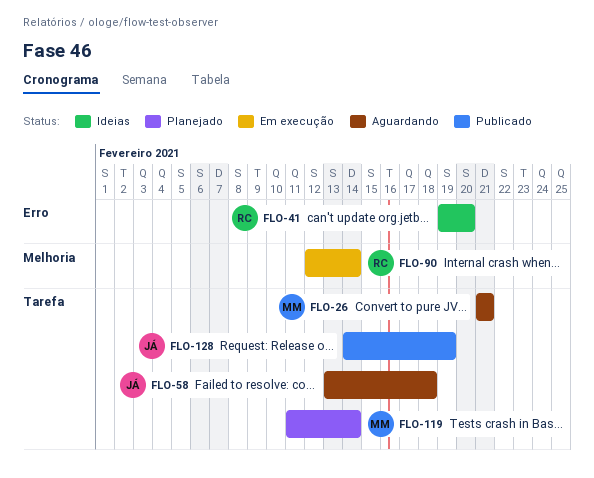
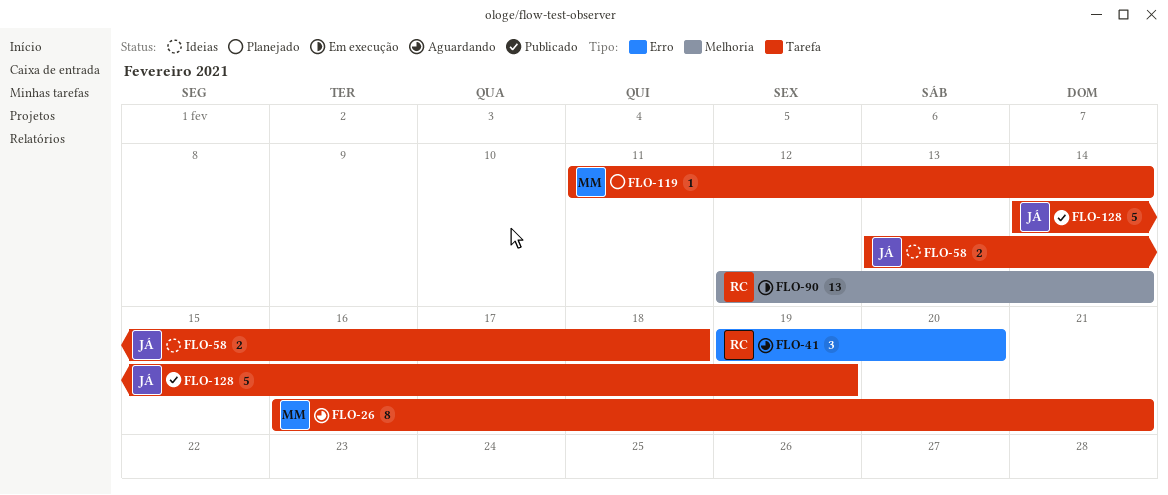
FLO-26, start: Feb 21 -> Feb 16
FLO-41, status: Ideias -> Aguardando
FLO-58, status: Aguardando -> Ideias

